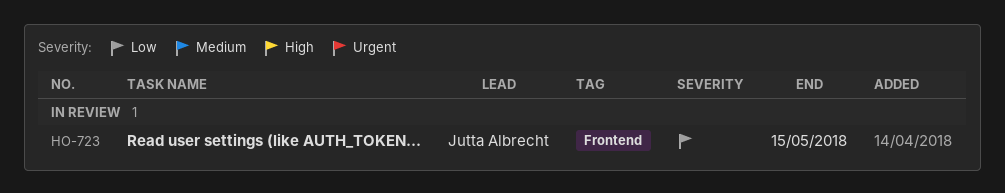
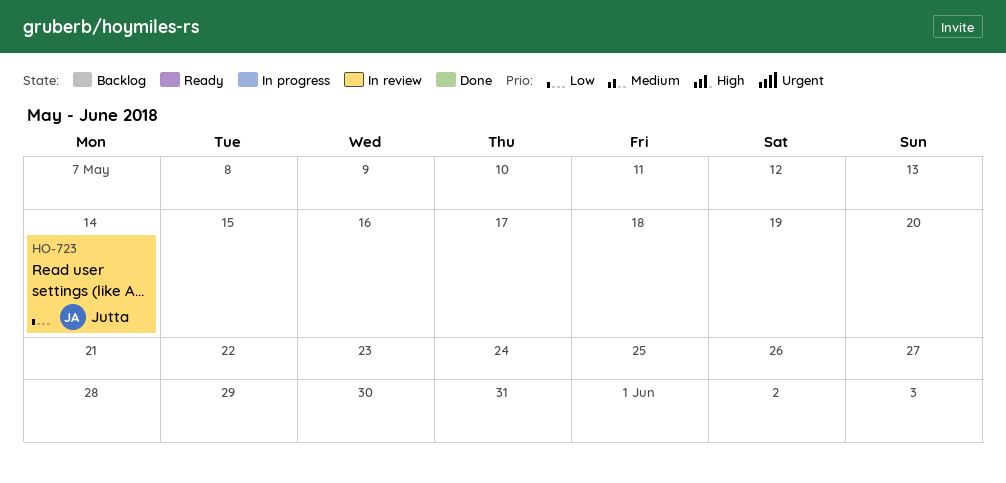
HO-723, due: May 15 -> May 14

